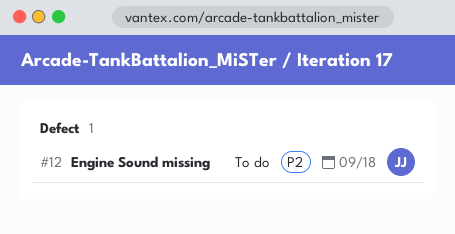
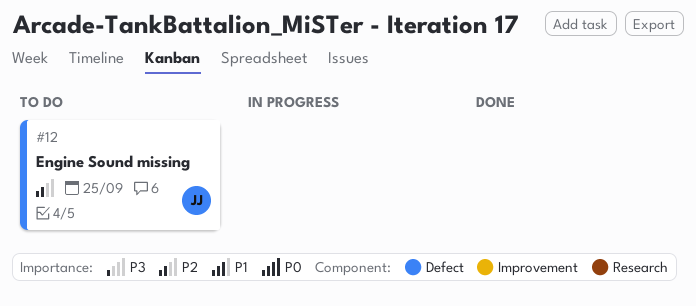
#12, due: Sep 18 -> Sep 25

